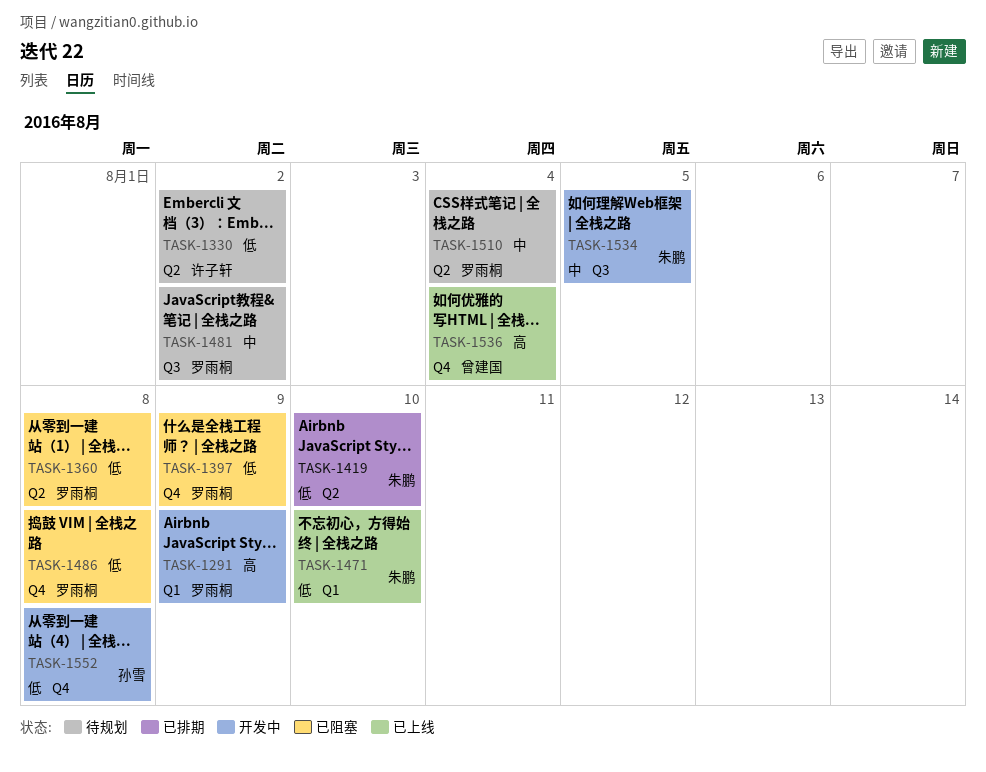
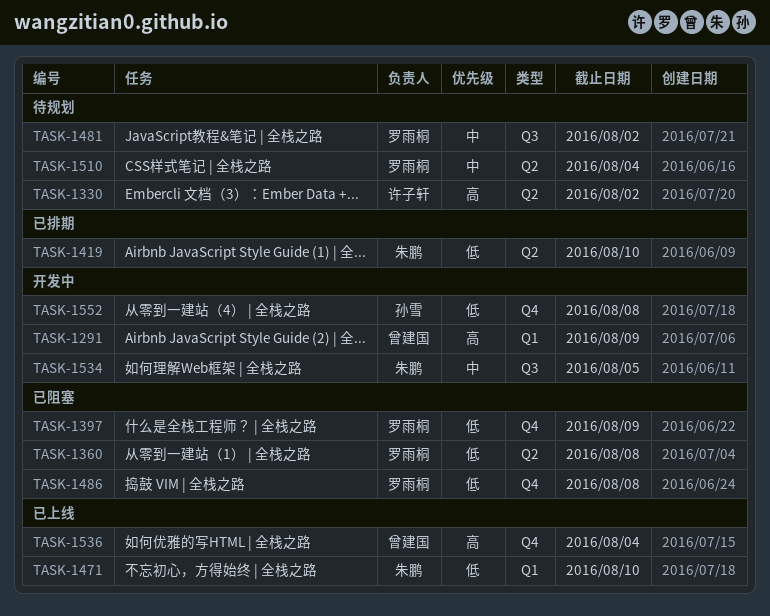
TASK-1291, owner: 罗雨桐 -> 曾建国
TASK-1330, priority: 低 -> 高

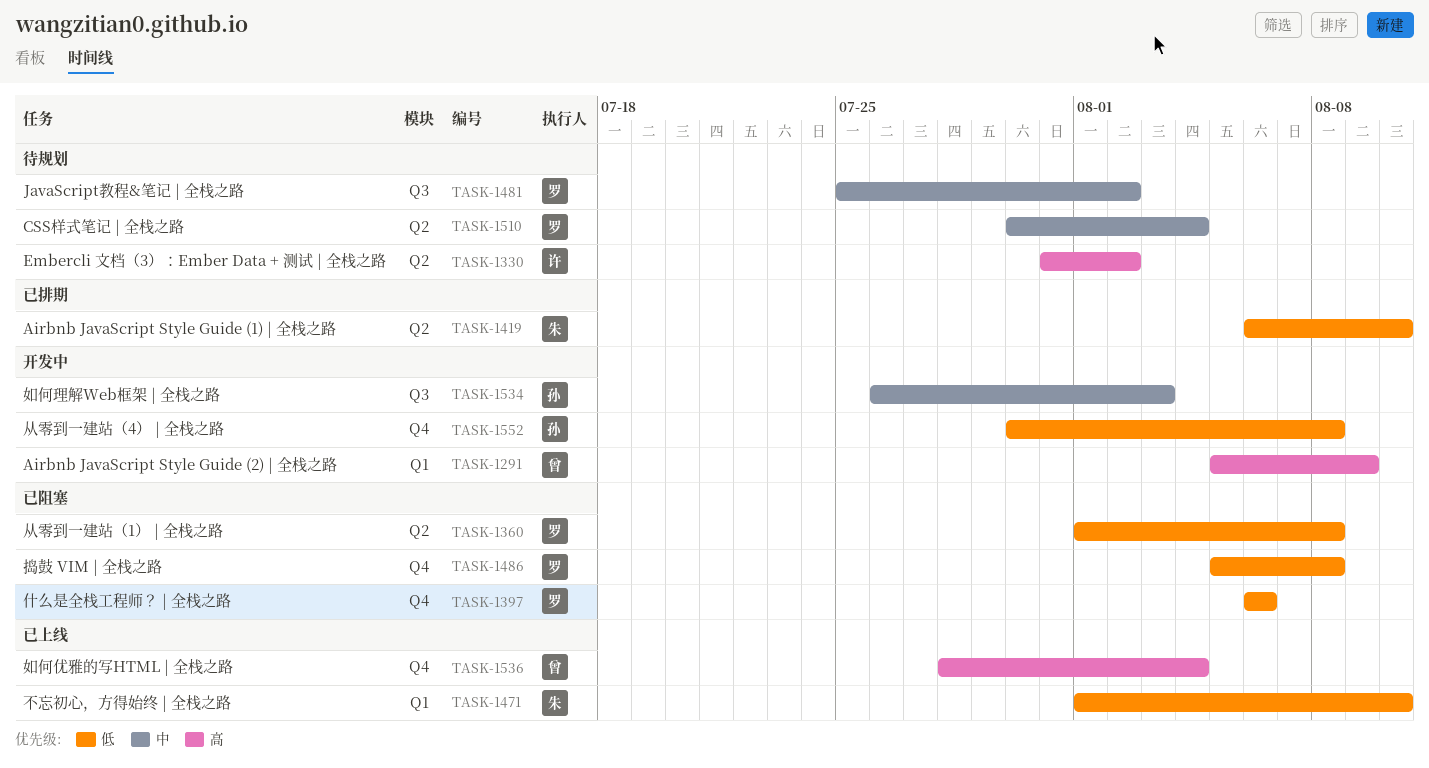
TASK-1397, due: Aug 9 -> Aug 6
TASK-1534, owner: 朱鹏 -> 孙雪
TASK-1534, due: Aug 5 -> Aug 3

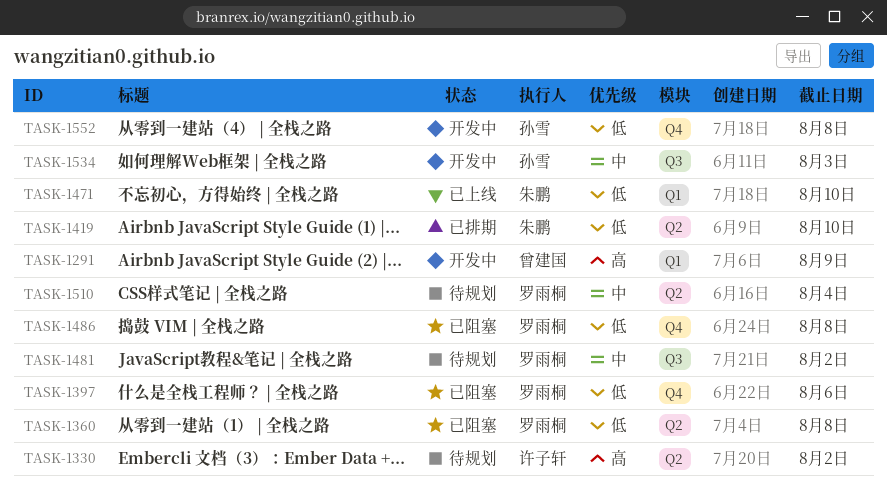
TASK-1536: present -> none

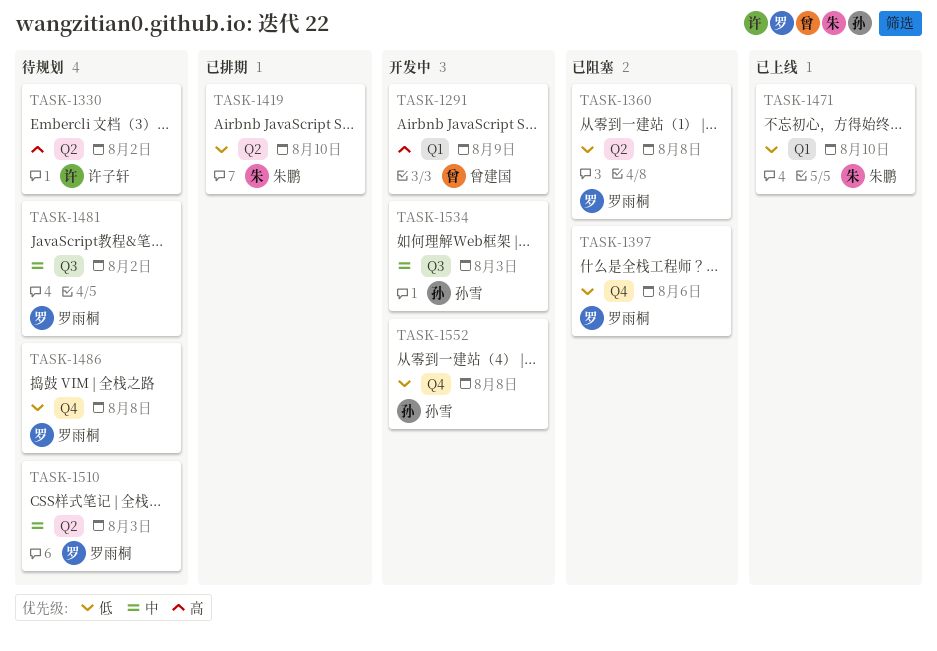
TASK-1486, status: 已阻塞 -> 待规划
TASK-1510, due: Aug 4 -> Aug 3

